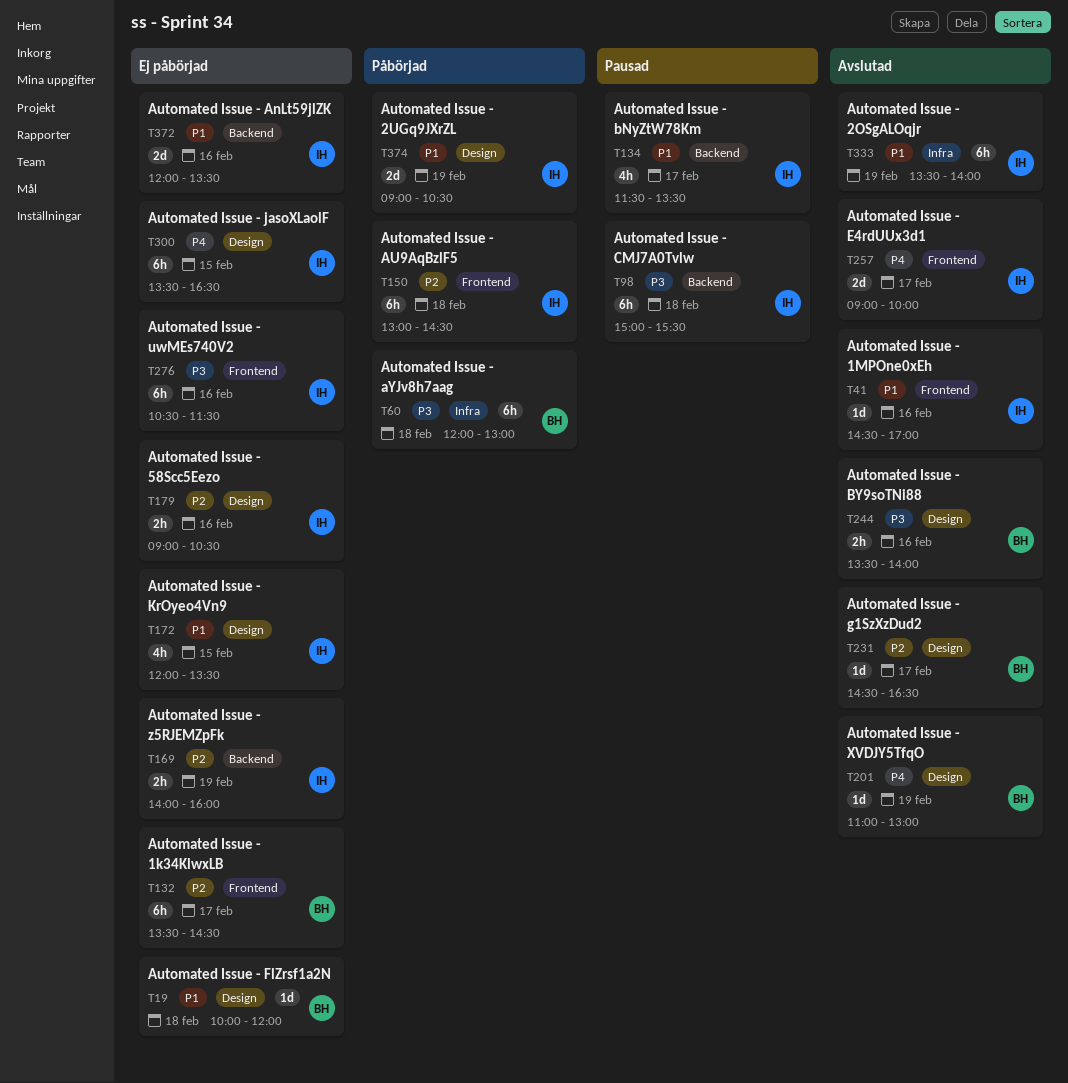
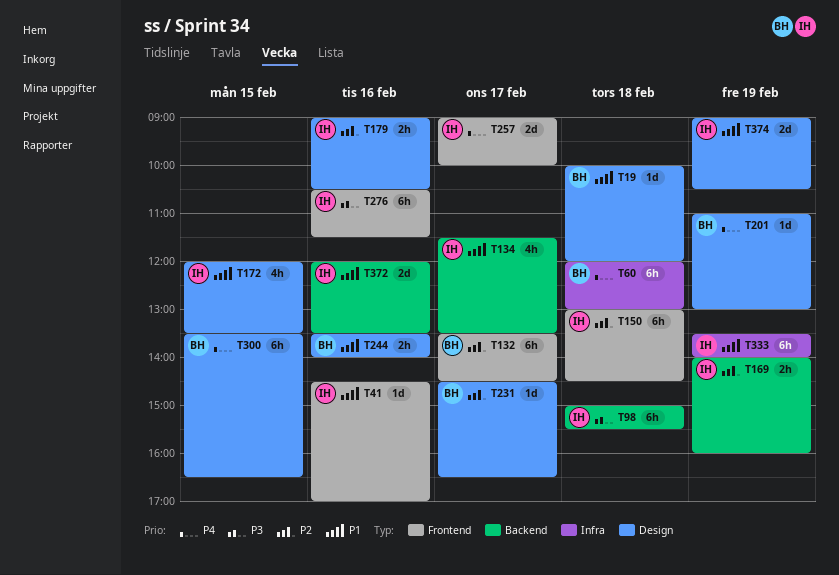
T60, priority: P3 -> P4
T244, priority: P3 -> P1
T300, owner: IH -> BH

